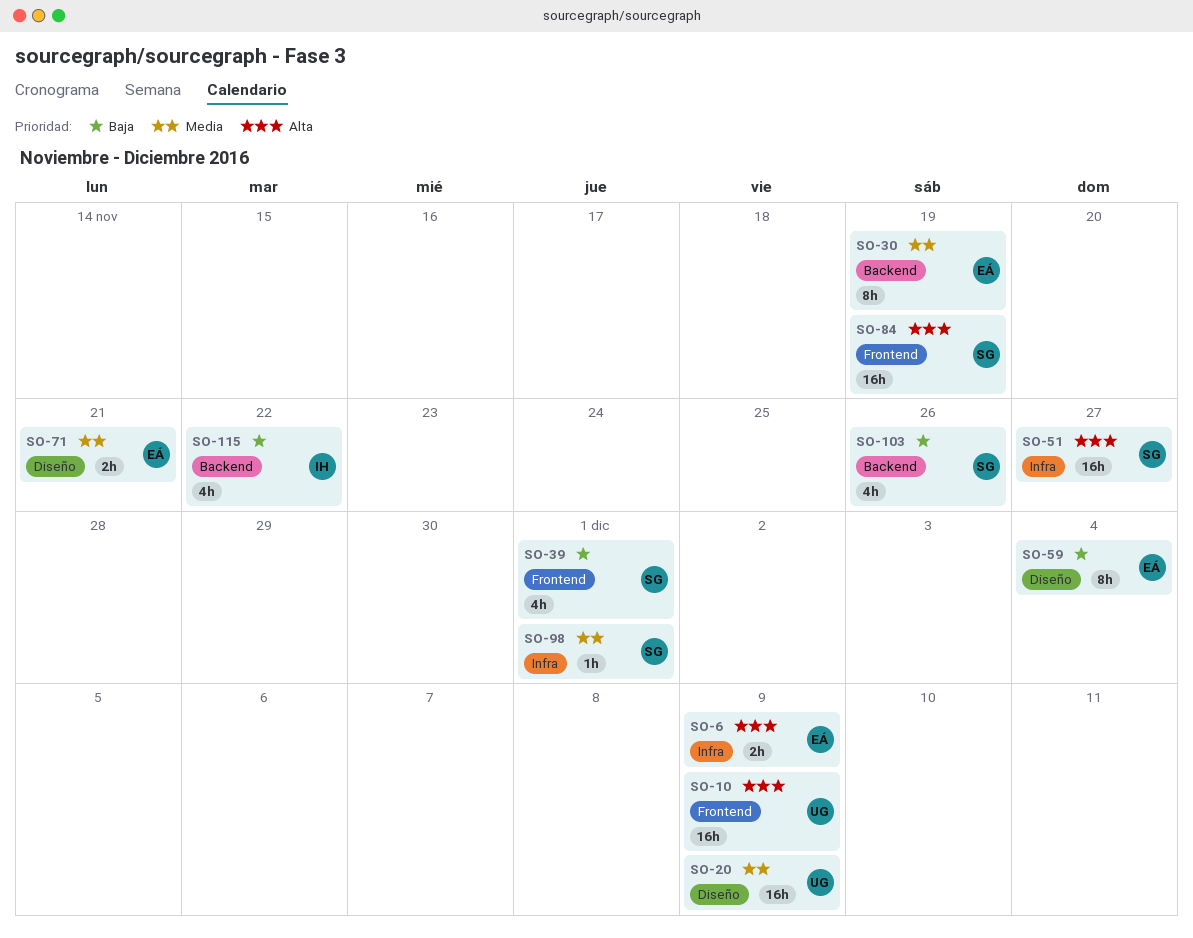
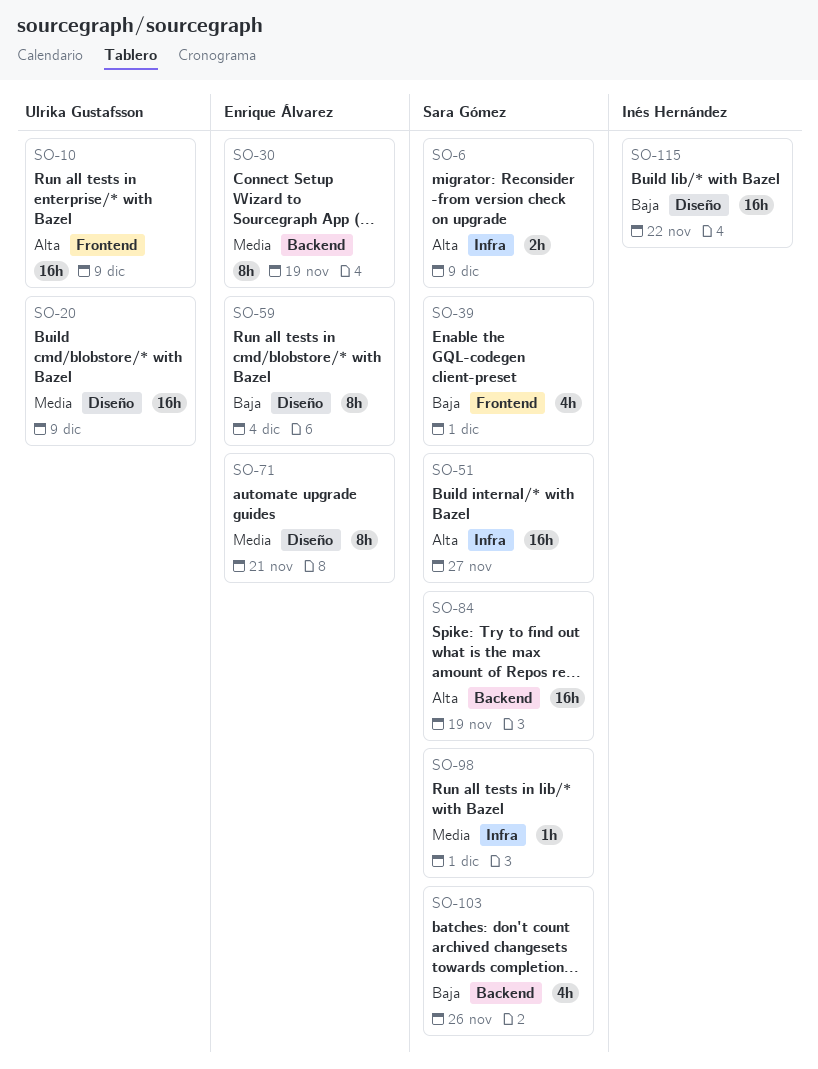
SO-6, owner: Enrique Álvarez -> Sara Gómez
SO-71, estimate: 2h -> 8h
SO-84, label: Frontend -> Backend
SO-115, label: Backend -> Diseño
SO-115, estimate: 4h -> 16h

